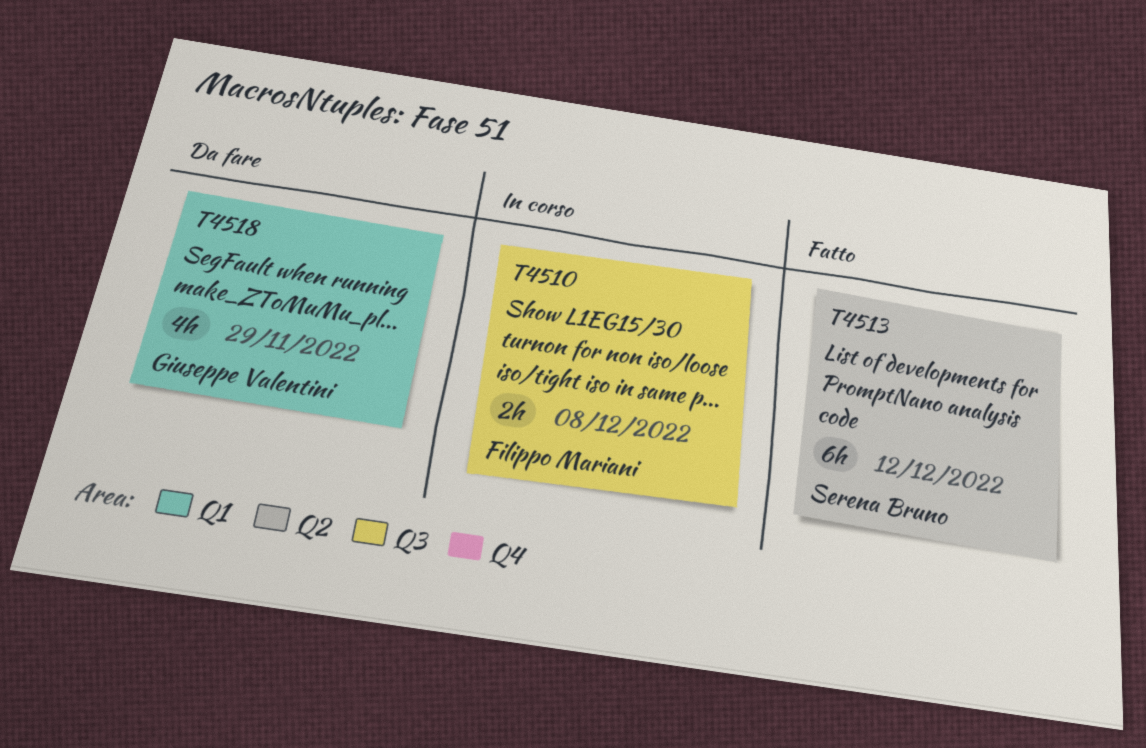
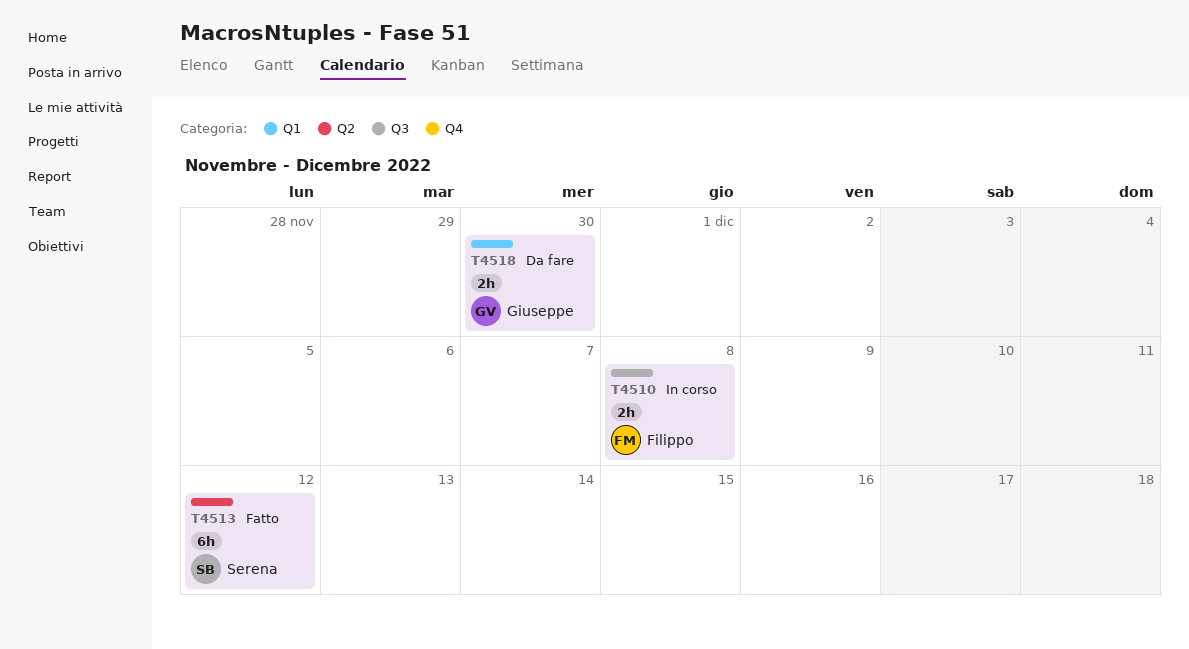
T4518, estimate: 4h -> 2h
T4518, due: Nov 29 -> Nov 30

